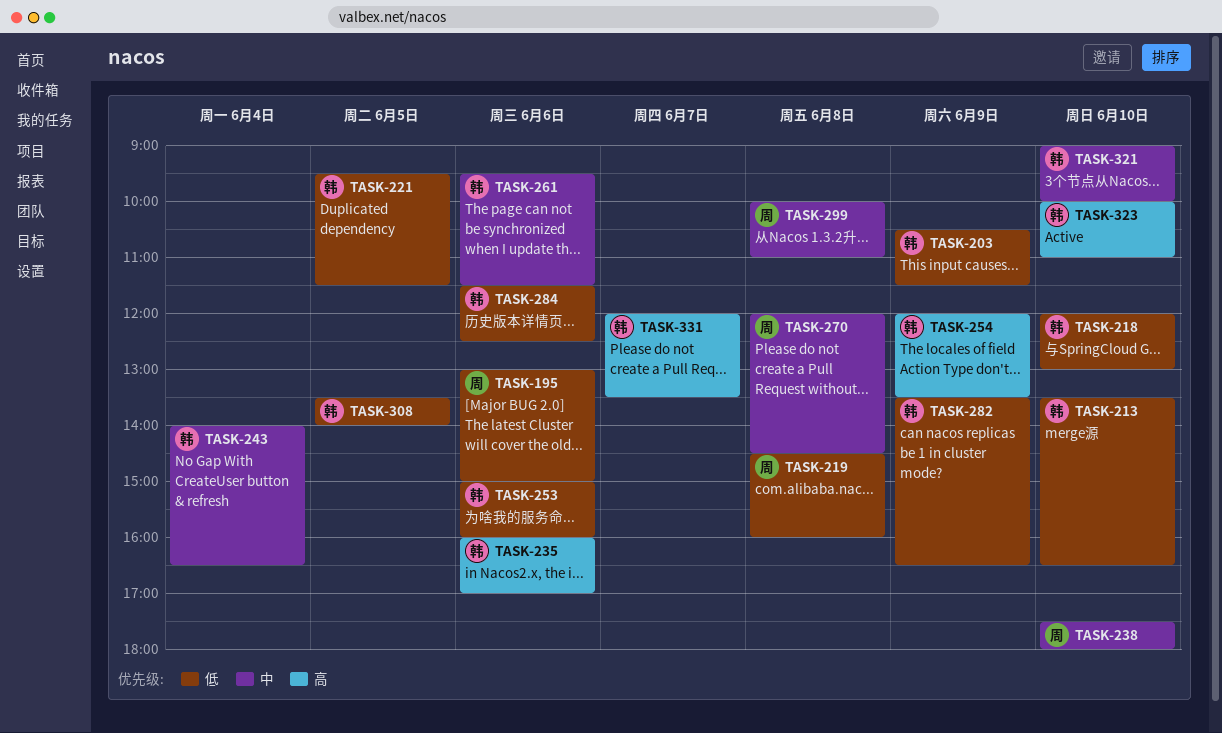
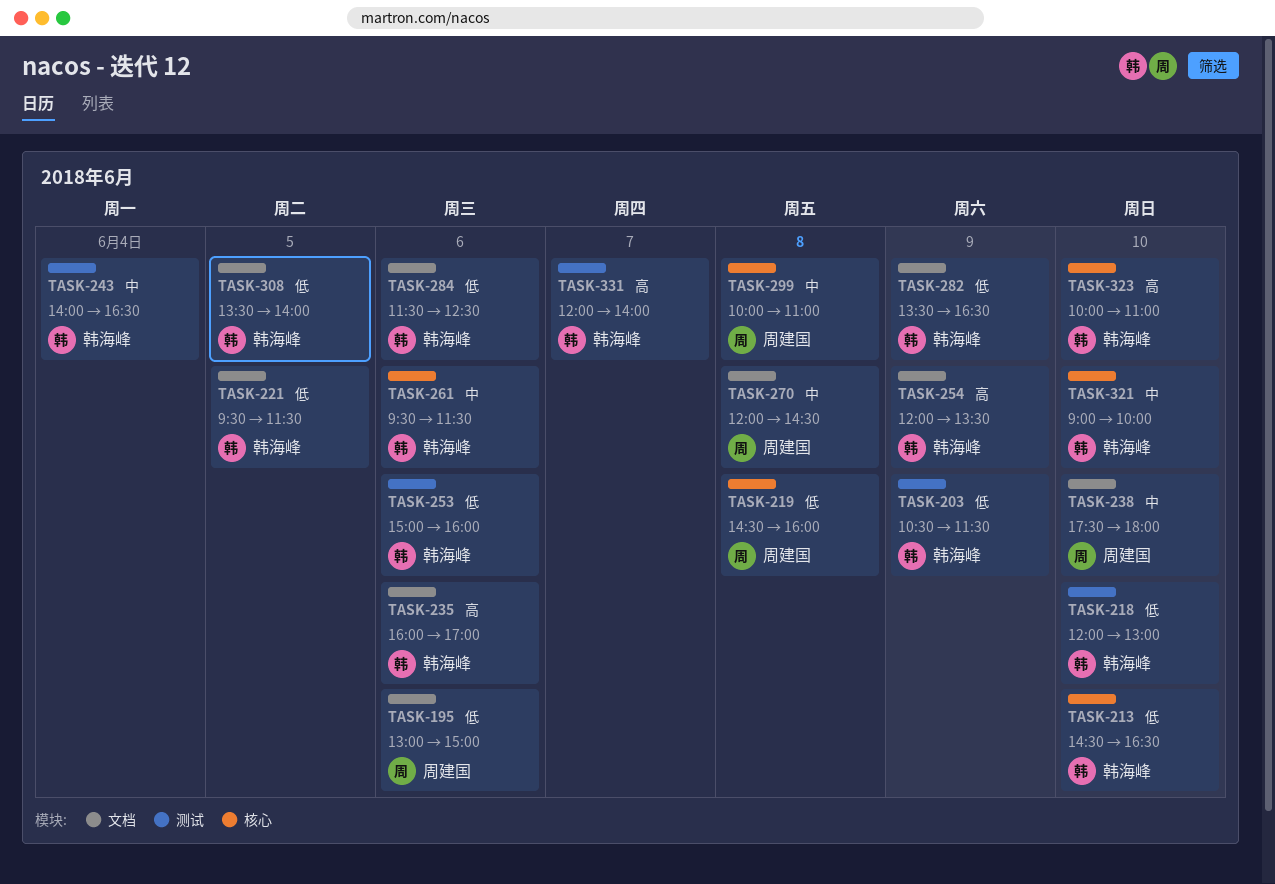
TASK-213, begins: 13:30 -> 14:30
TASK-331, ends: 13:30 -> 14:00

